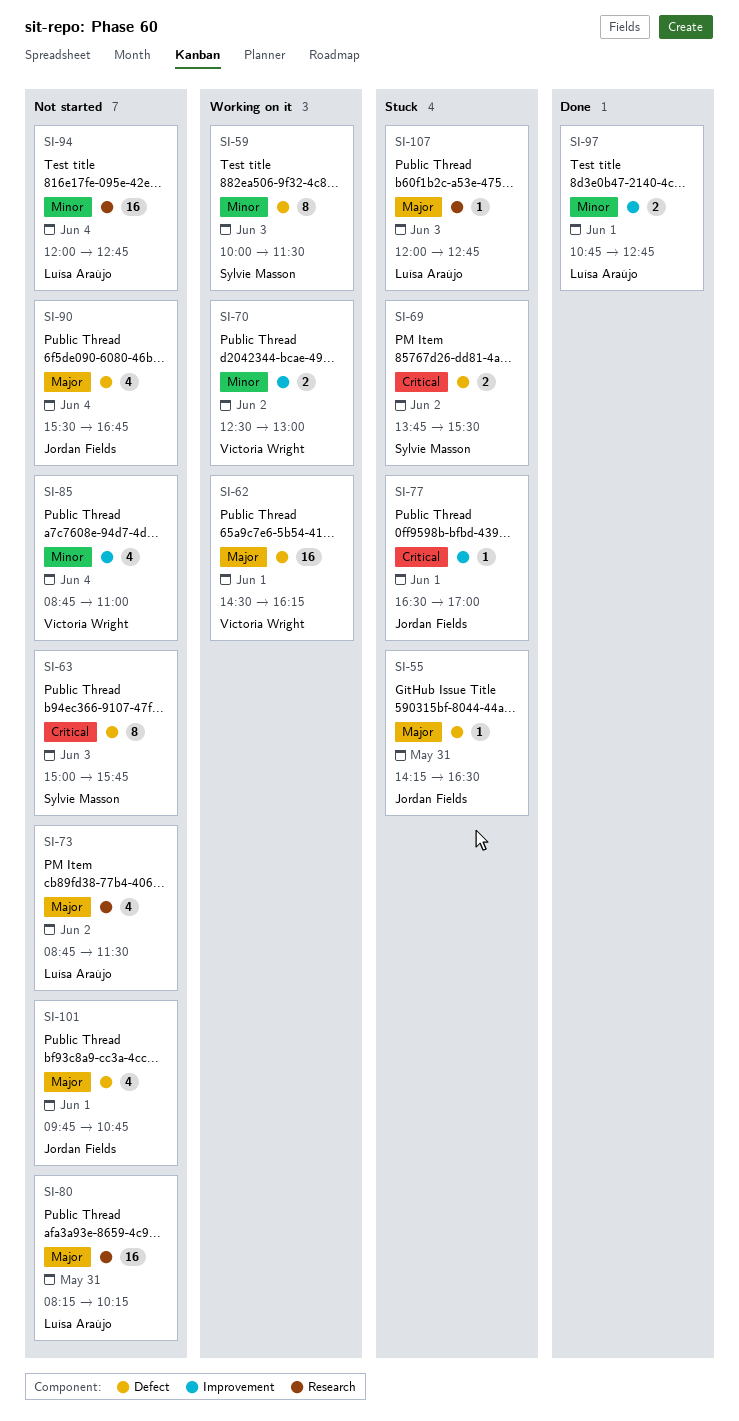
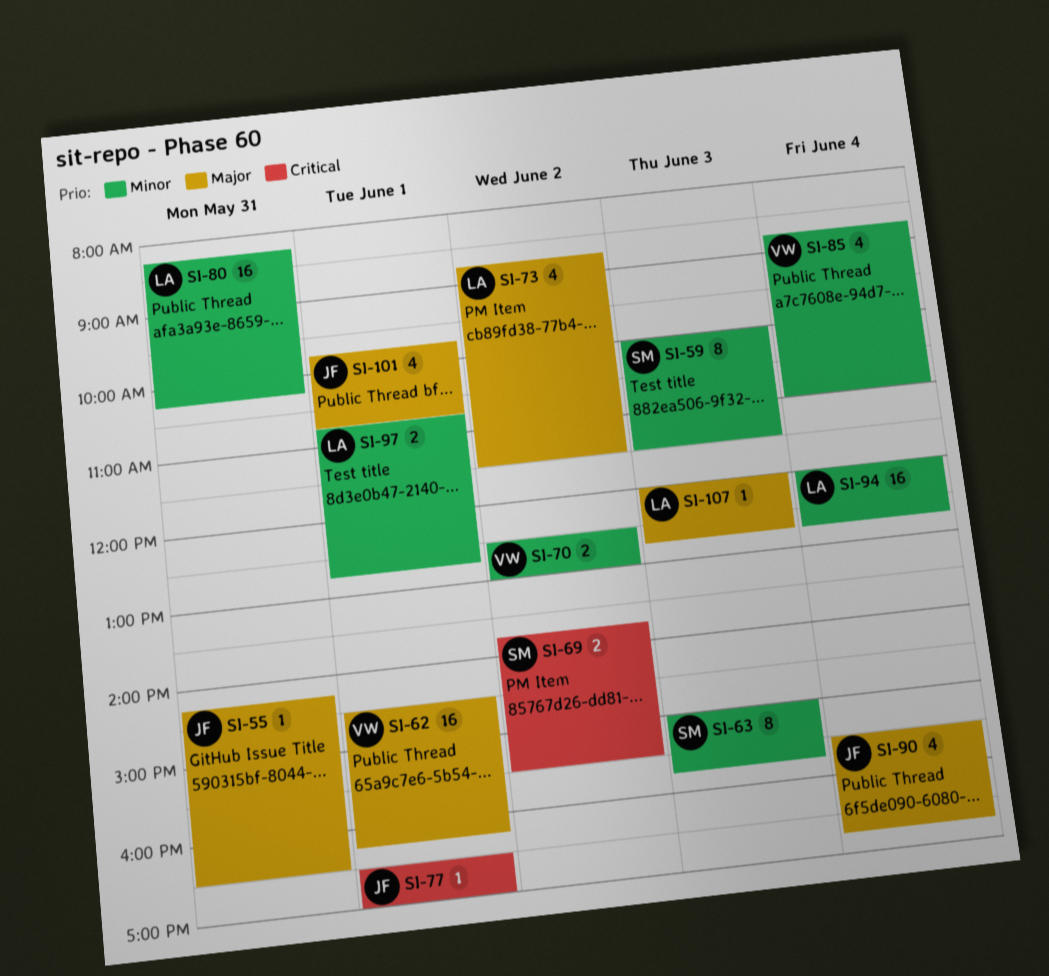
SI-63, priority: Critical -> Minor
SI-80, priority: Major -> Minor

